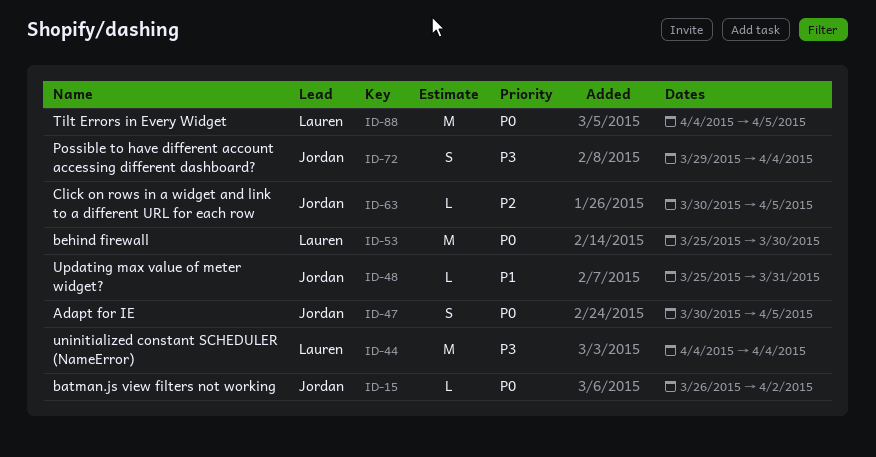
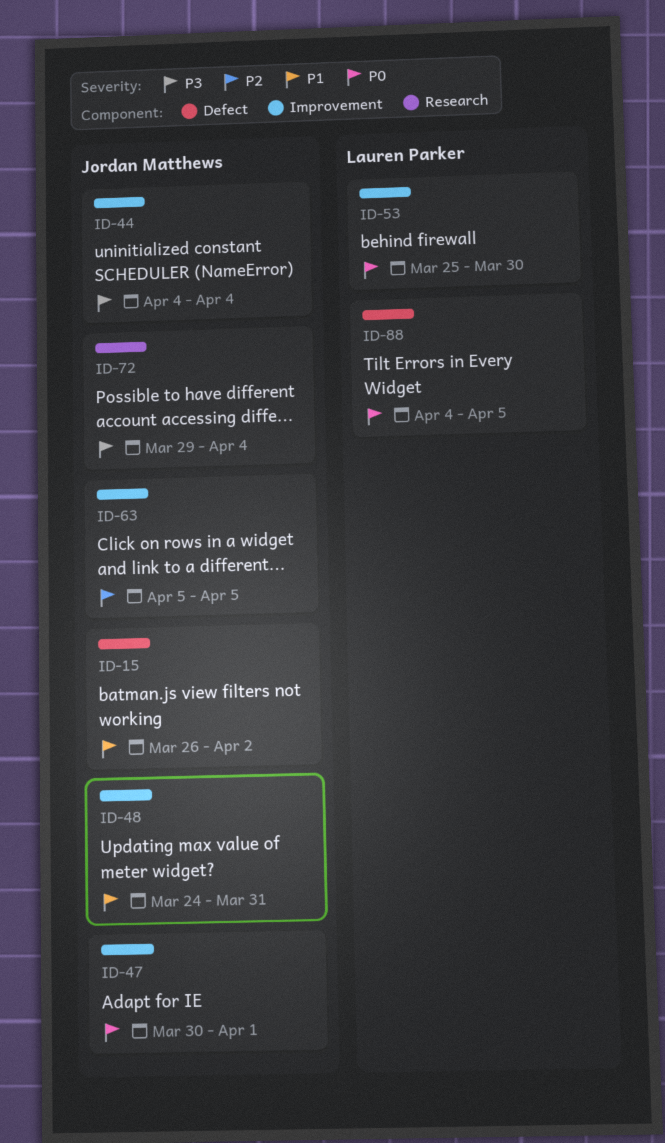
ID-15, priority: P0 -> P1
ID-44, owner: Lauren Parker -> Jordan Matthews
ID-47, due: Apr 5 -> Apr 1
ID-48, start: Mar 25 -> Mar 24
ID-63, start: Mar 30 -> Apr 5

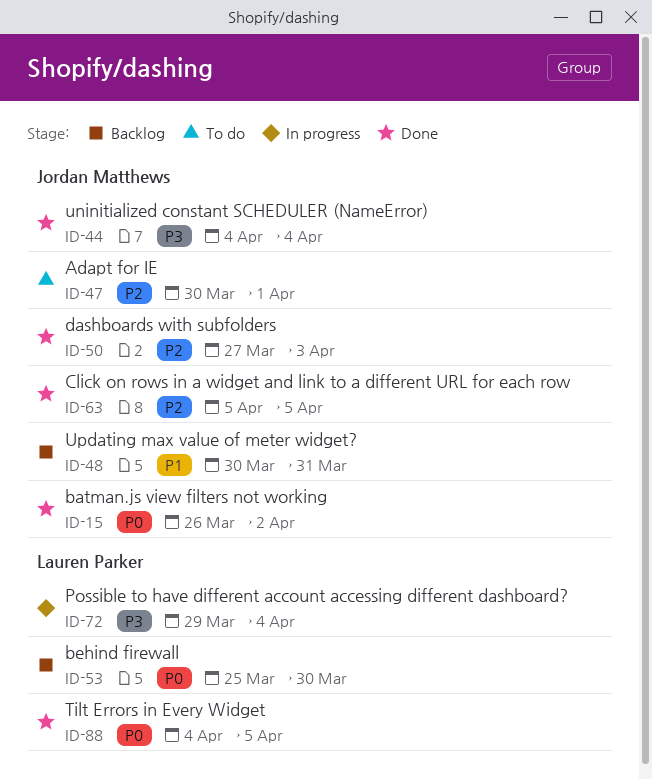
ID-15, priority: P1 -> P0
ID-47, priority: P0 -> P2
ID-48, start: Mar 24 -> Mar 30
ID-50: none -> present
ID-72, owner: Jordan Matthews -> Lauren Parker

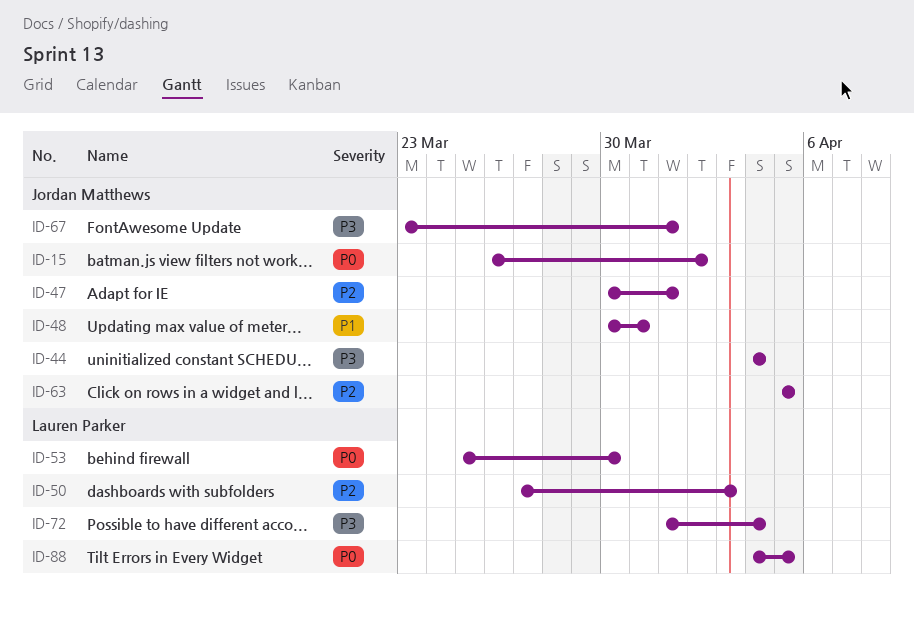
ID-50, owner: Jordan Matthews -> Lauren Parker
ID-67: none -> present
ID-72, start: Mar 29 -> Apr 1

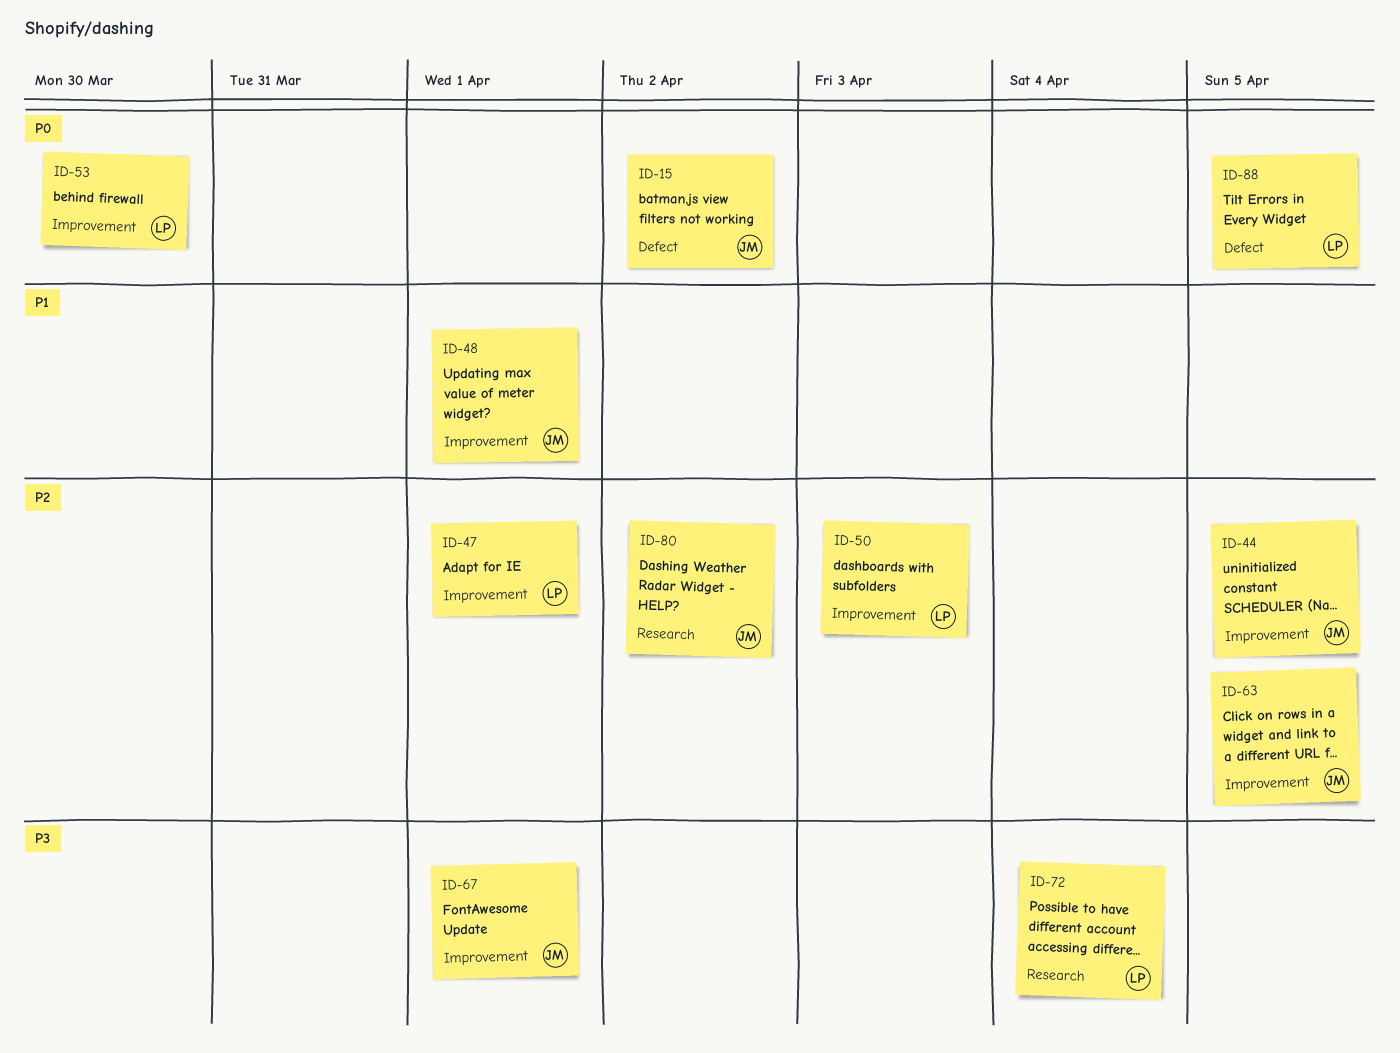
ID-44, priority: P3 -> P2
ID-44, due: Apr 4 -> Apr 5
ID-47, owner: Jordan Matthews -> Lauren Parker
ID-48, due: Mar 31 -> Apr 1
ID-80: none -> present

